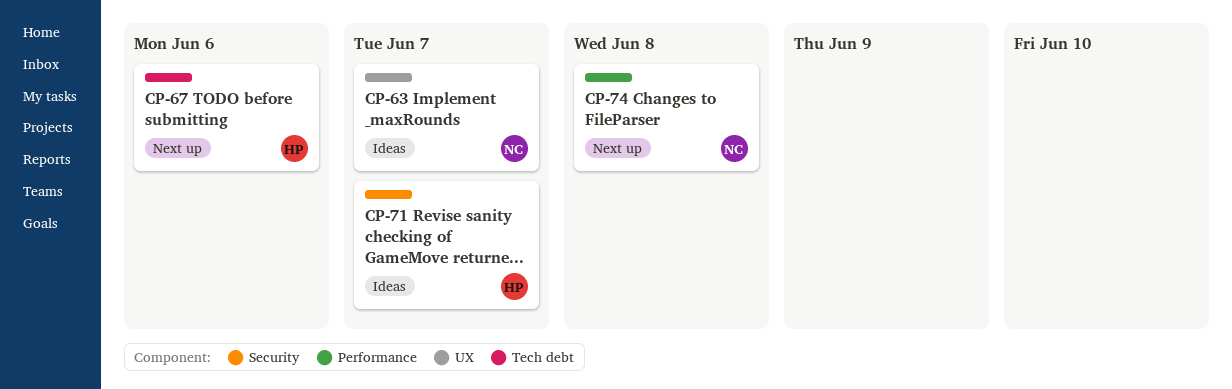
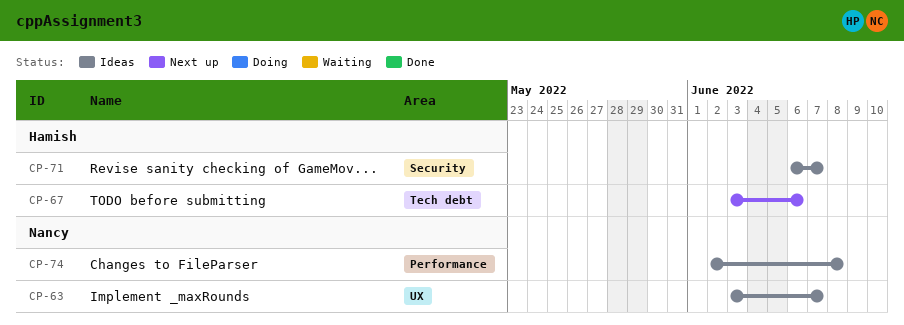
CP-74, status: Next up -> Ideas

